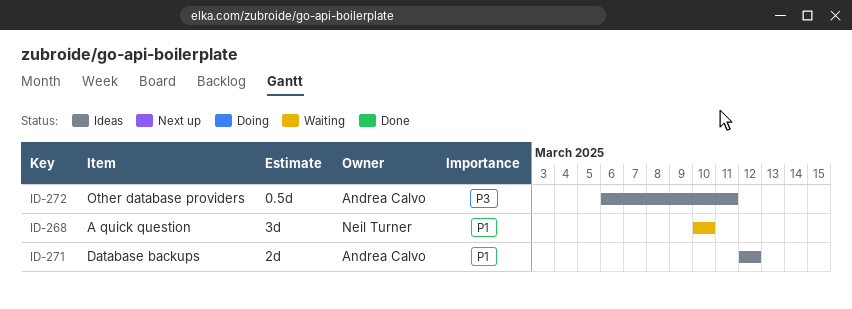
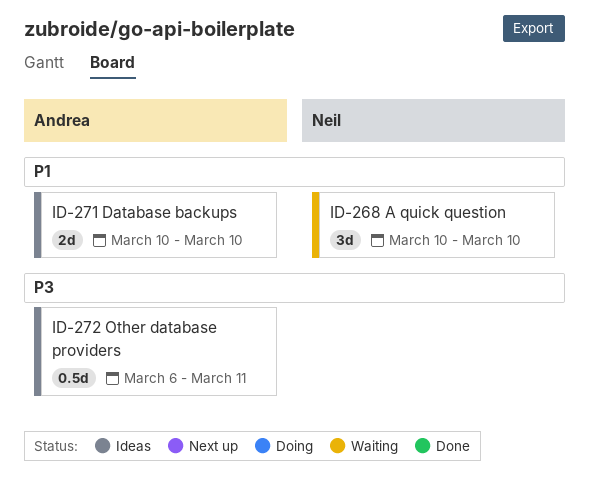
ID-271, start: Mar 12 -> Mar 10
ID-271, due: Mar 12 -> Mar 10

